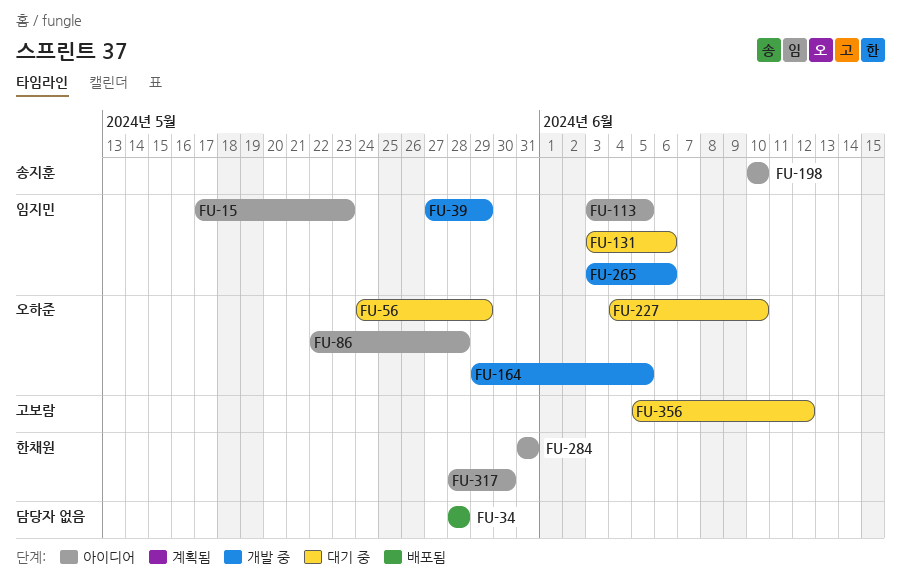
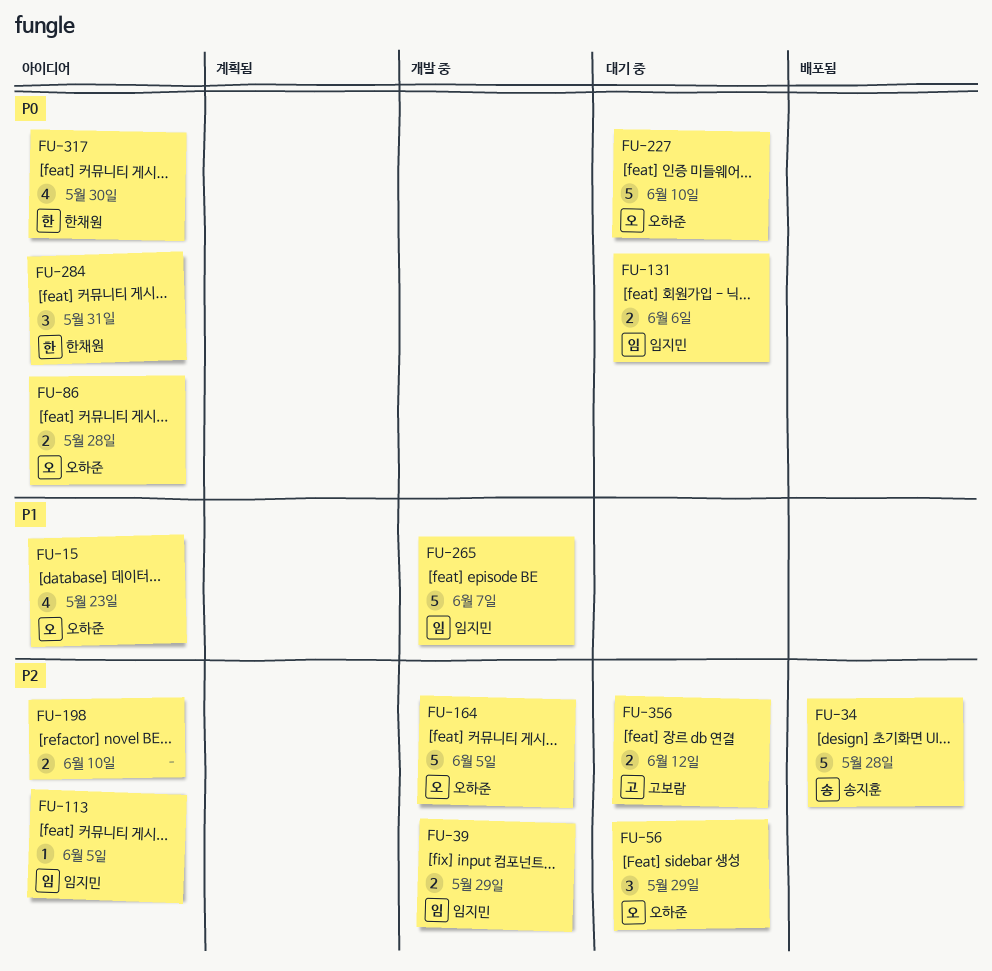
FU-15, owner: 임지민 -> 오하준
FU-34, owner: none -> 송지훈
FU-198, owner: 송지훈 -> none
FU-265, due: Jun 6 -> Jun 7

